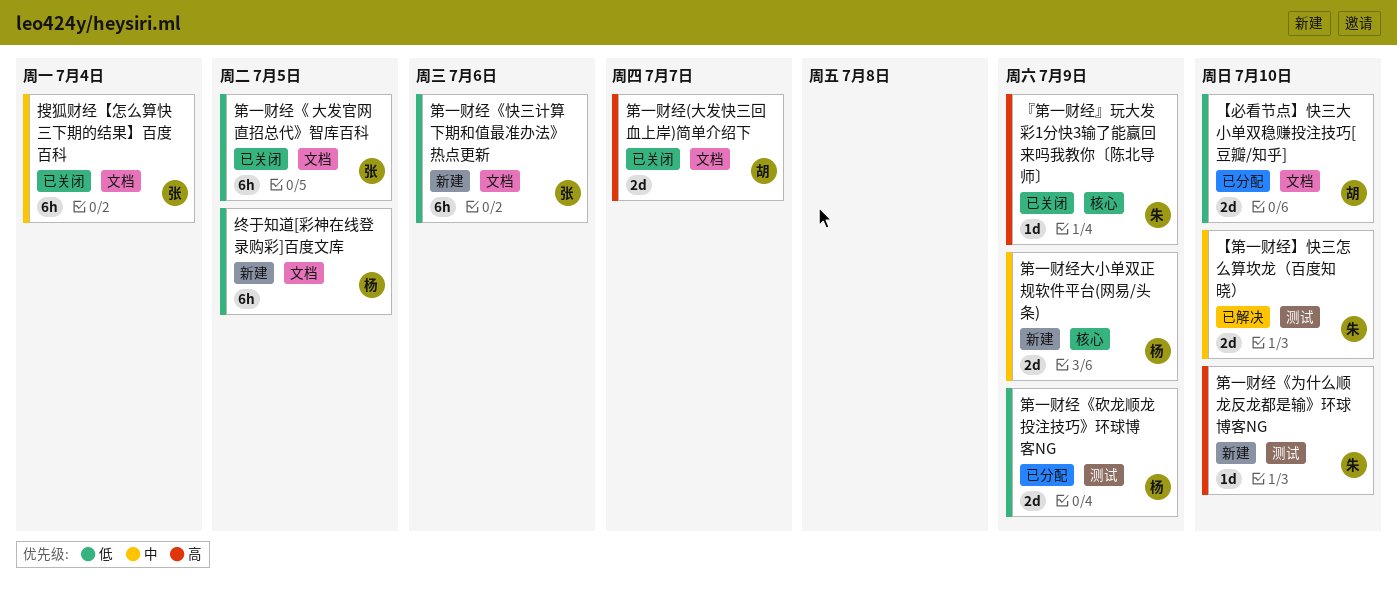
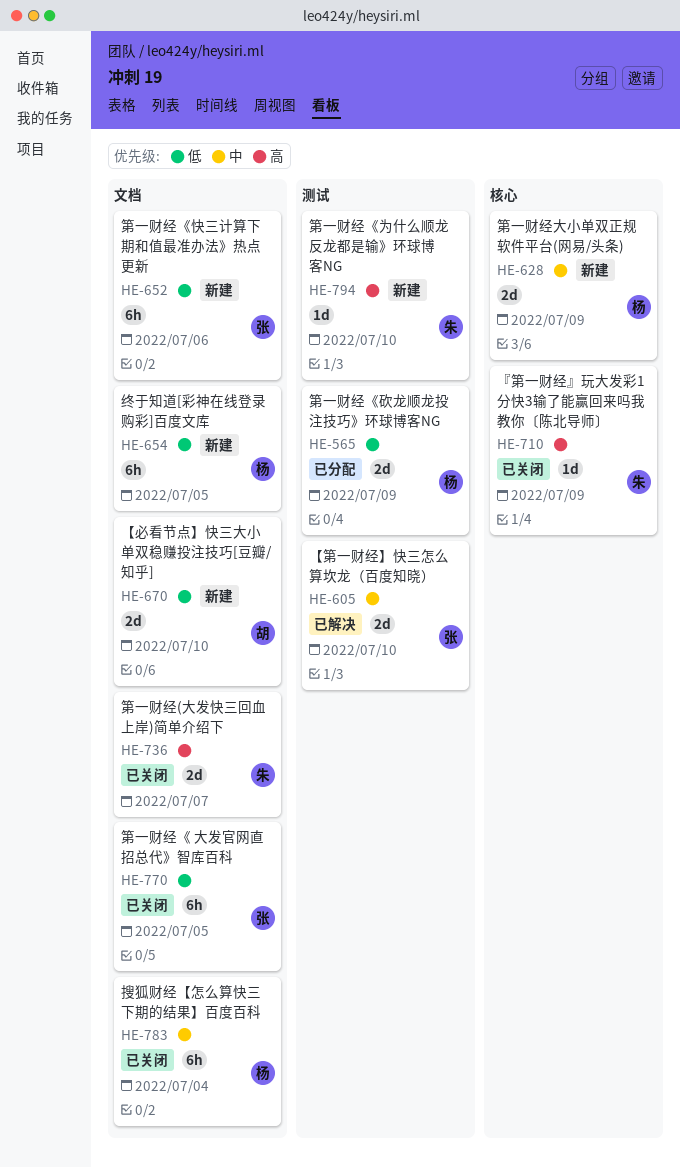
【必看节点】快三大小单双稳赚投注技巧[豆瓣/知乎], status: 已分配 -> 新建
【第一财经】快三怎么算坎龙（百度知晓）, owner: 朱 -> 张
搜狐财经【怎么算快三下期的结果】百度百科, owner: 张 -> 杨
第一财经(大发快三回血上岸)简单介绍下, owner: 胡 -> 朱

